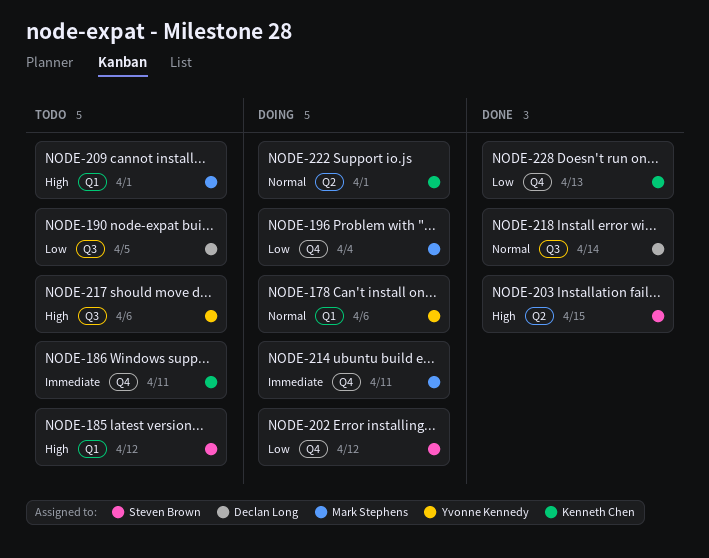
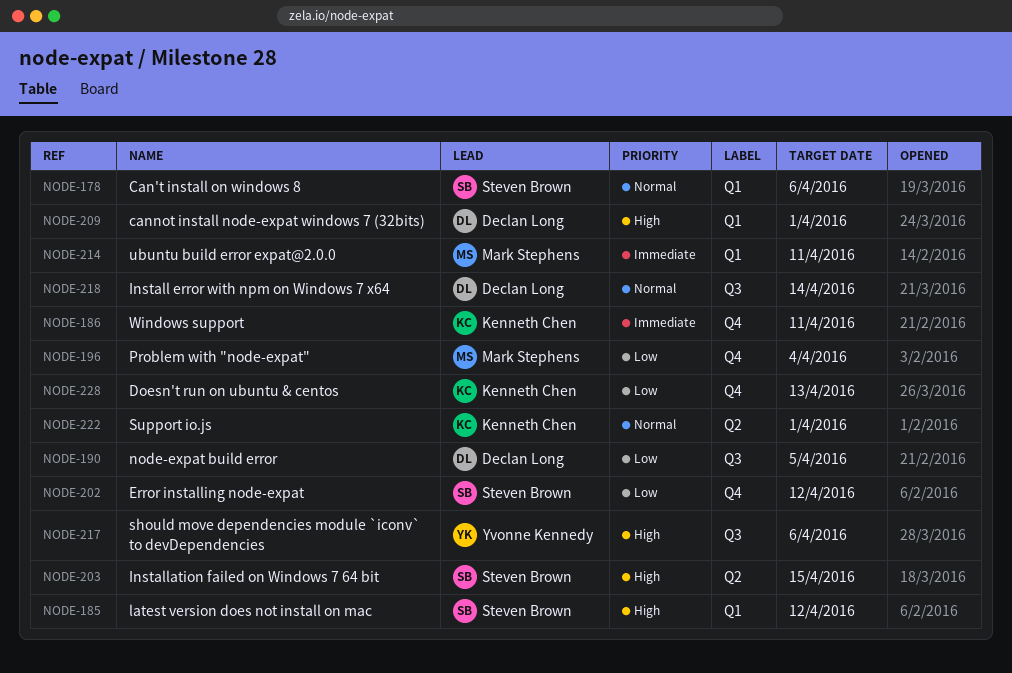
NODE-178, owner: Yvonne Kennedy -> Steven Brown
NODE-209, owner: Mark Stephens -> Declan Long
NODE-214, label: Q4 -> Q1

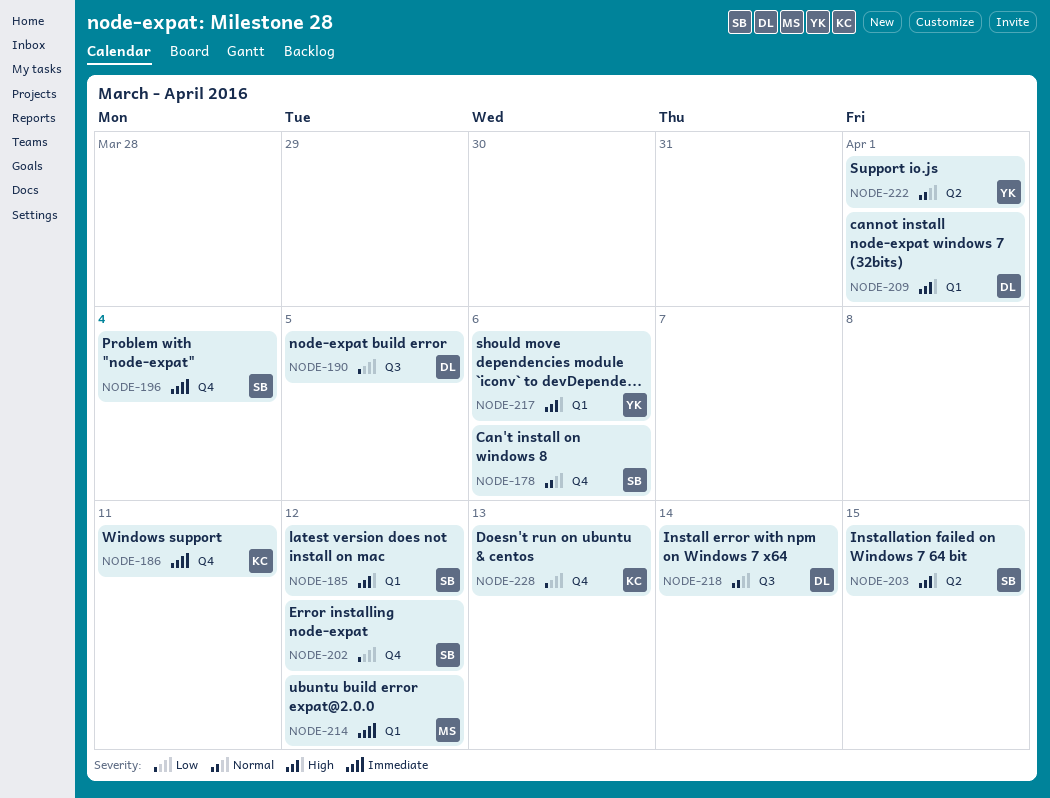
NODE-178, label: Q1 -> Q4
NODE-196, owner: Mark Stephens -> Steven Brown
NODE-196, priority: Low -> Immediate
NODE-214, due: Apr 11 -> Apr 12
NODE-217, label: Q3 -> Q1
NODE-222, owner: Kenneth Chen -> Yvonne Kennedy

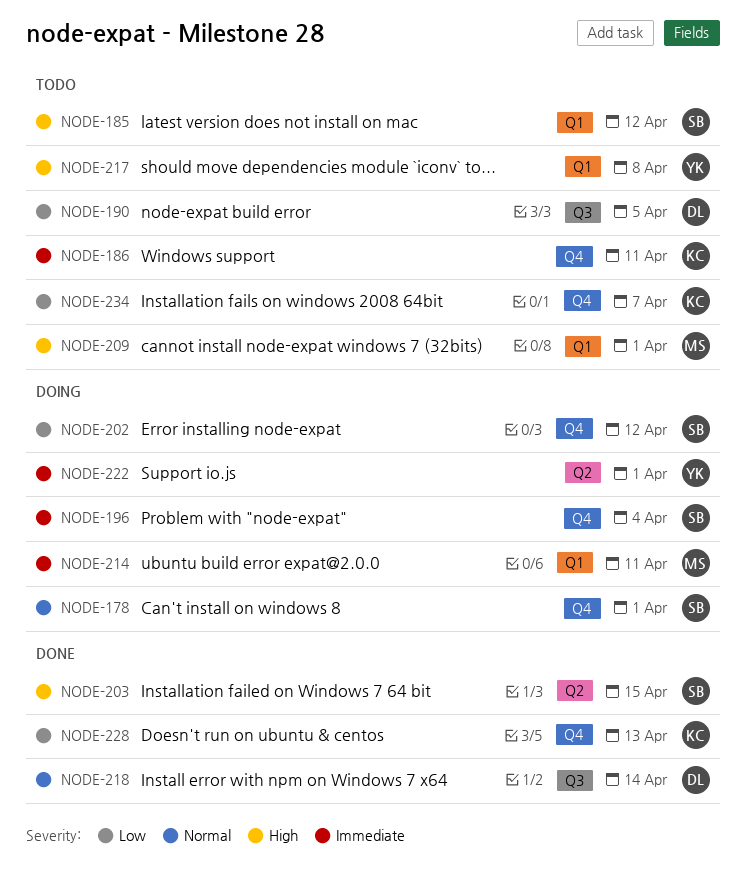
NODE-178, due: Apr 6 -> Apr 1
NODE-209, owner: DL -> MS
NODE-214, due: Apr 12 -> Apr 11
NODE-217, due: Apr 6 -> Apr 8
NODE-222, priority: Normal -> Immediate
NODE-234: none -> present

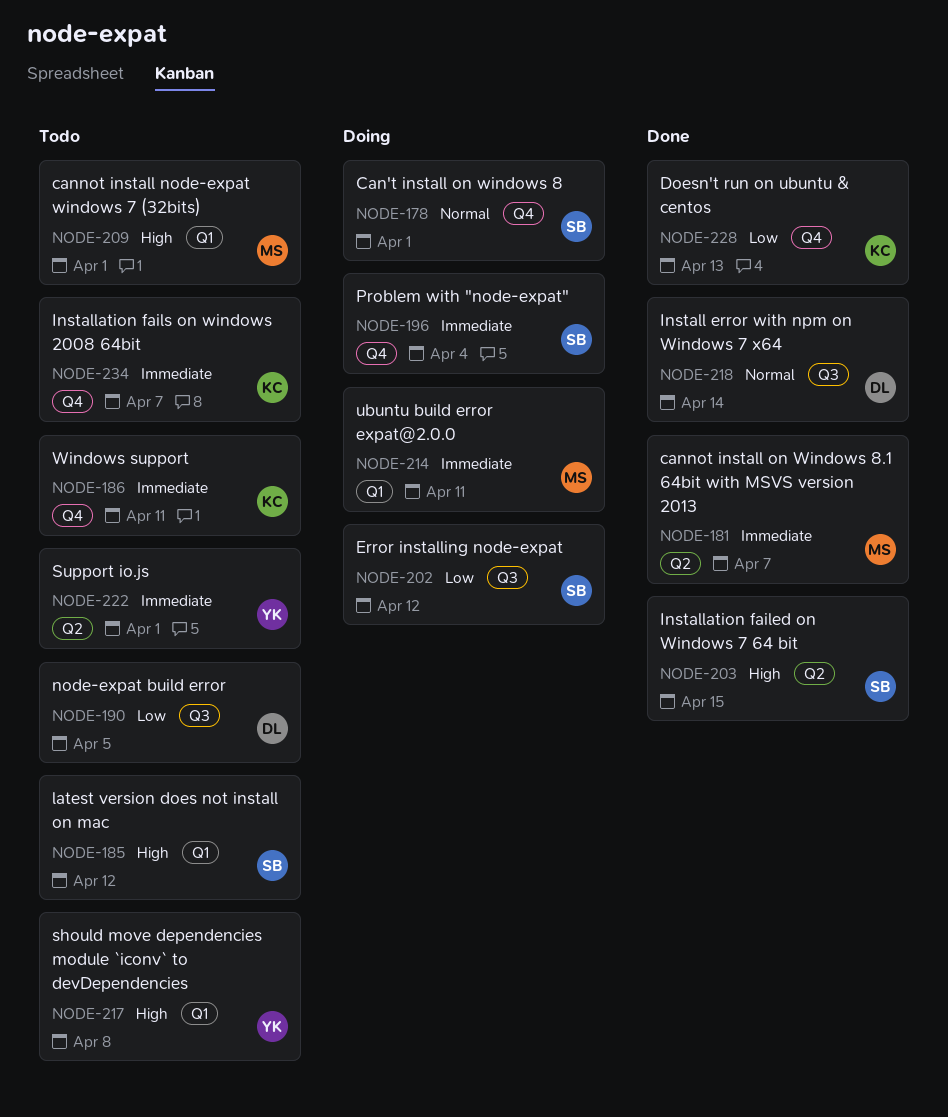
NODE-181: none -> present
NODE-202, label: Q4 -> Q3
NODE-222, status: Doing -> Todo
NODE-234, priority: Low -> Immediate

